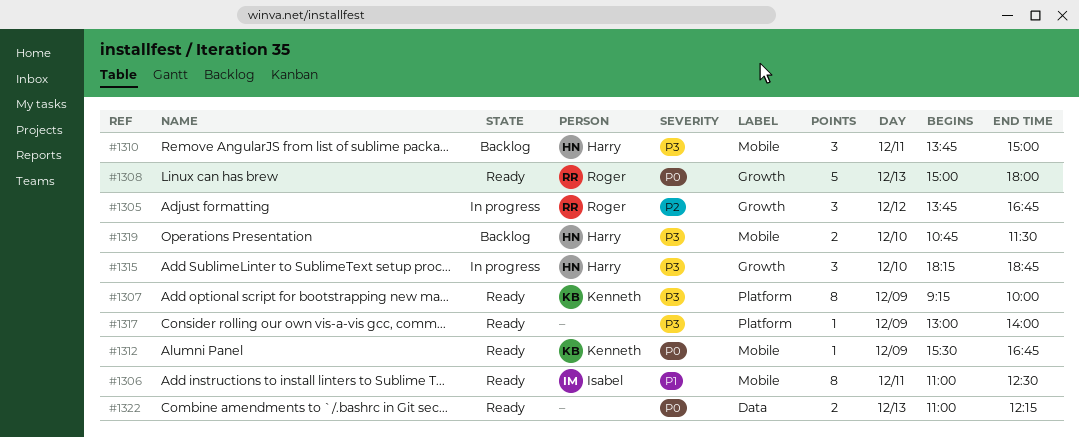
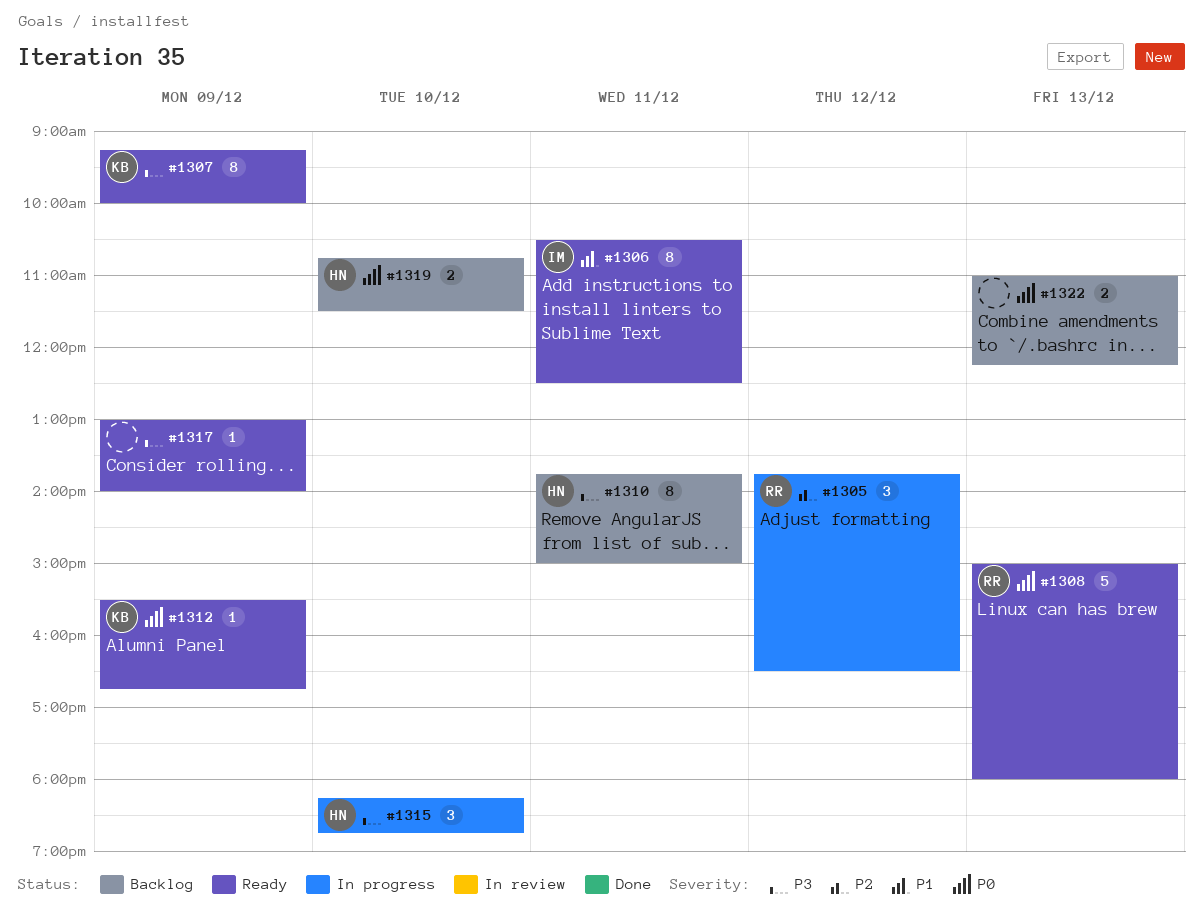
#1305, ends: 16:45 -> 16:30
#1306, begins: 11:00 -> 10:30
#1310, estimate: 3 -> 8
#1319, priority: P3 -> P0
#1322, status: Ready -> Backlog

